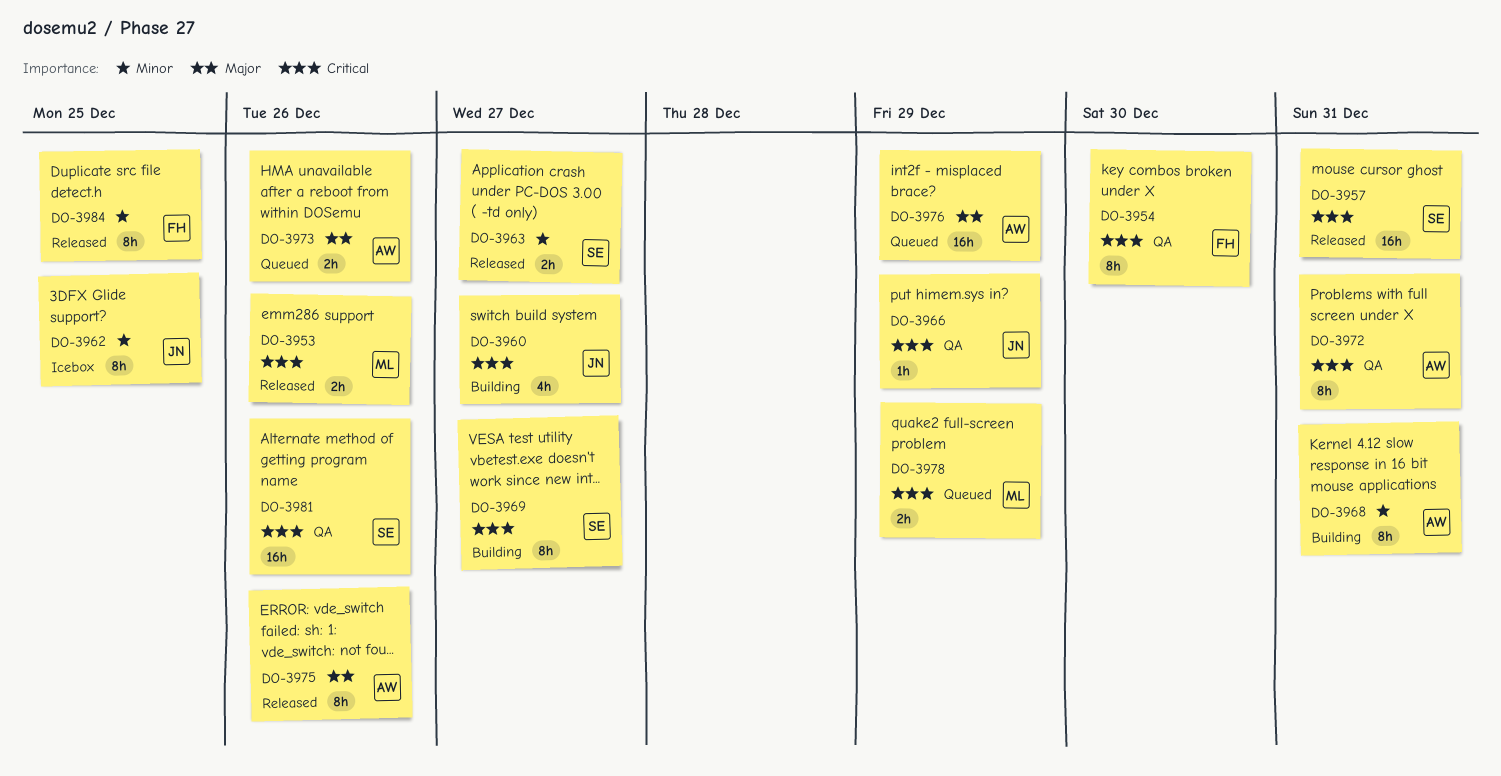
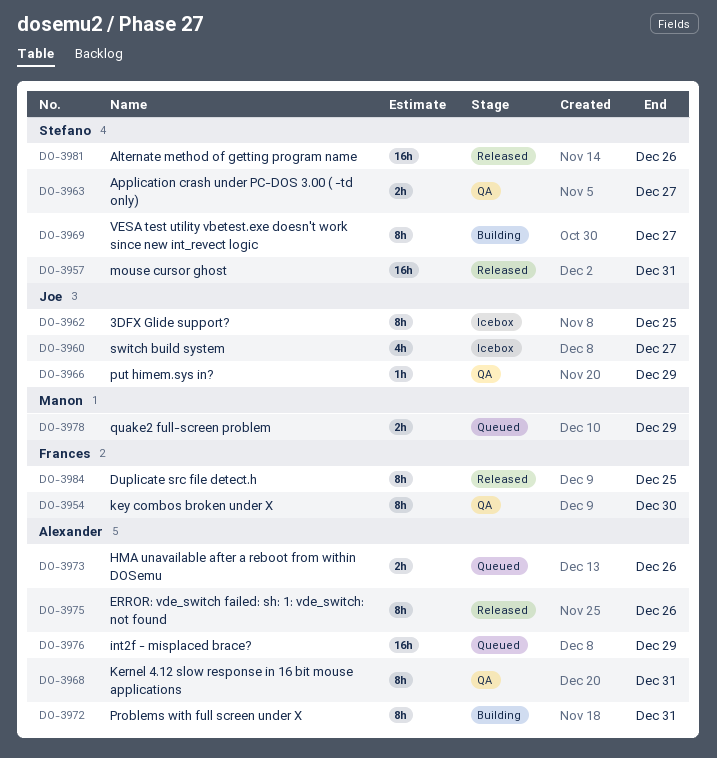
DO-3953: present -> none
DO-3960, status: Building -> Icebox
DO-3963, status: Released -> QA
DO-3968, status: Building -> QA
DO-3972, status: QA -> Building
DO-3981, status: QA -> Released

